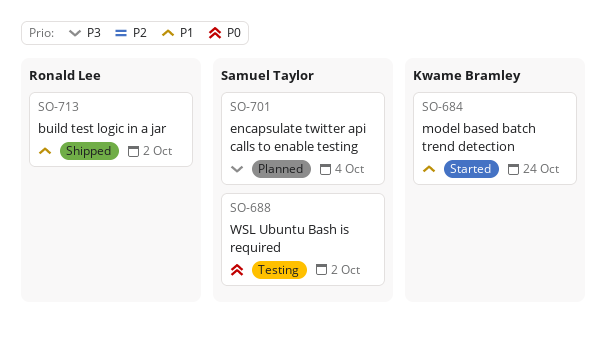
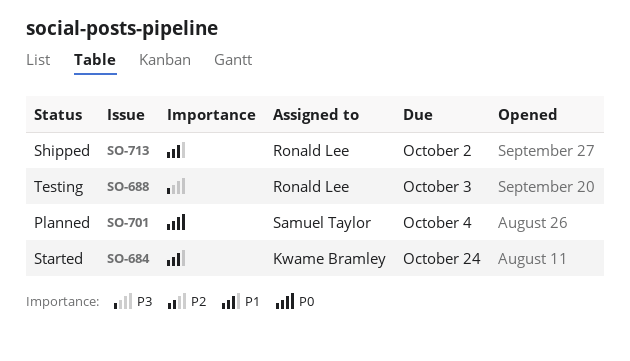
SO-688, owner: Samuel Taylor -> Ronald Lee
SO-688, priority: P0 -> P3
SO-688, due: Oct 2 -> Oct 3
SO-701, priority: P3 -> P0

